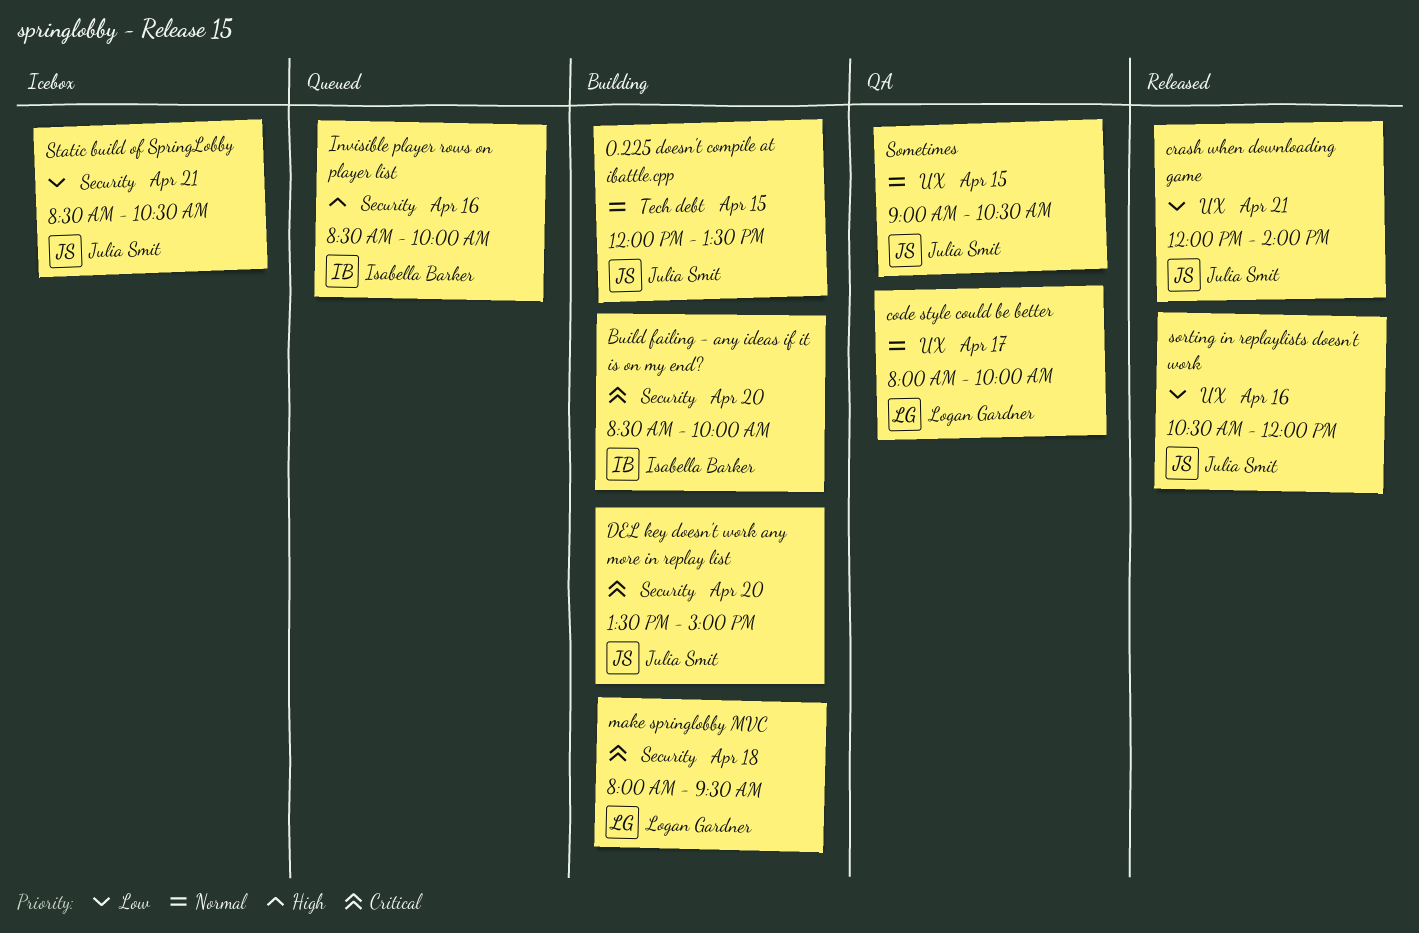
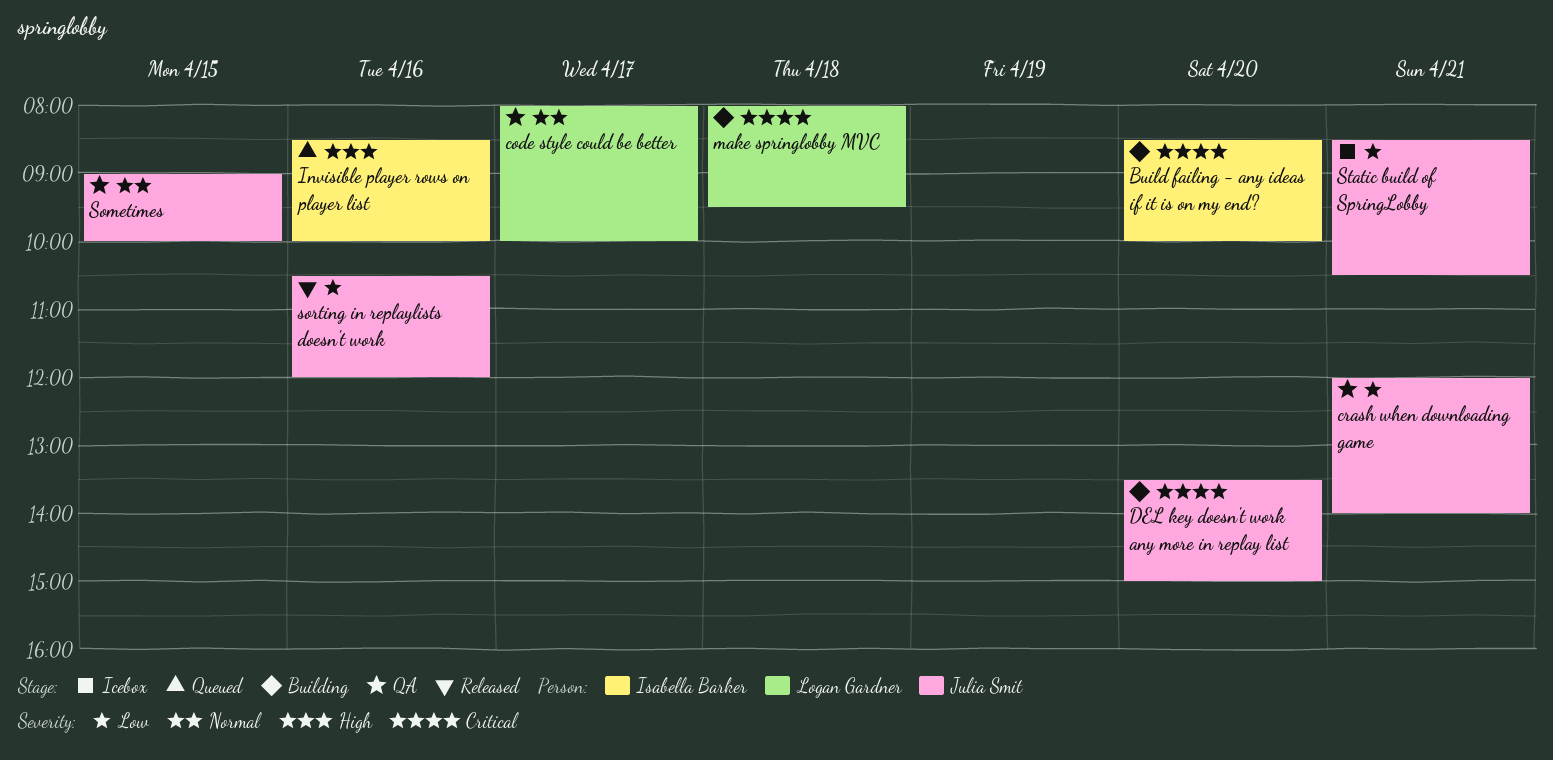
0.225 doesn't compile at ibattle.cpp: present -> none
crash when downloading game, status: Released -> QA
Sometimes, ends: 10:30 -> 10:00

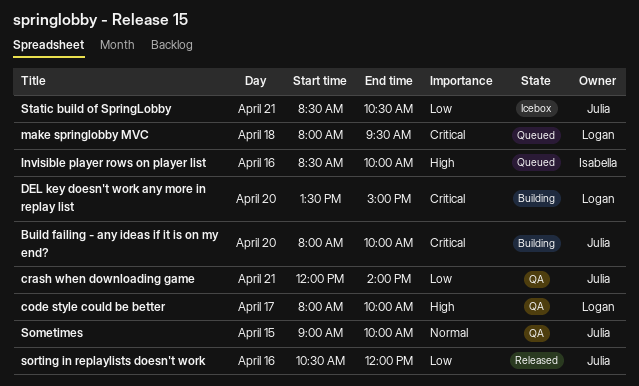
Build failing - any ideas if it is on my end?, owner: Isabella Barker -> Julia Smit
Build failing - any ideas if it is on my end?, begins: 08:30 -> 08:00
code style could be better, priority: Normal -> High
DEL key doesn't work any more in replay list, owner: Julia Smit -> Logan Gardner
make springlobby MVC, status: Building -> Queued

